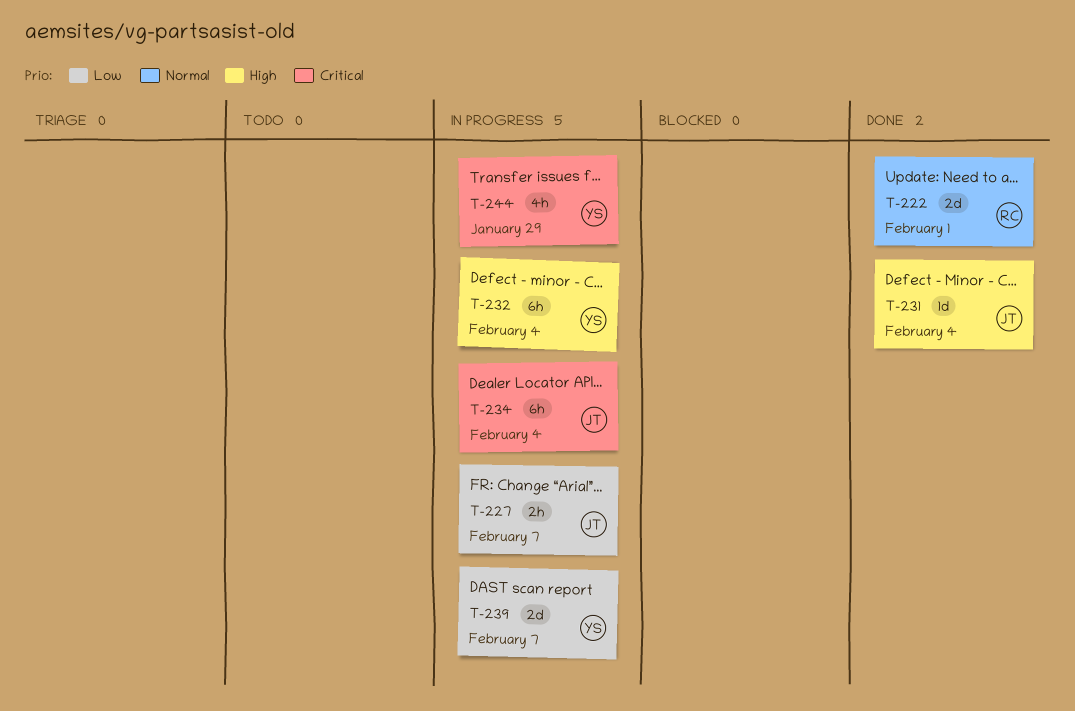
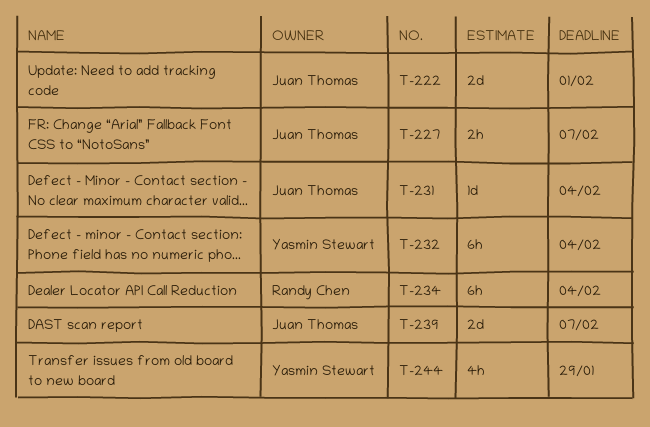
T-222, owner: Randy Chen -> Juan Thomas
T-234, owner: Juan Thomas -> Randy Chen
T-239, owner: Yasmin Stewart -> Juan Thomas

